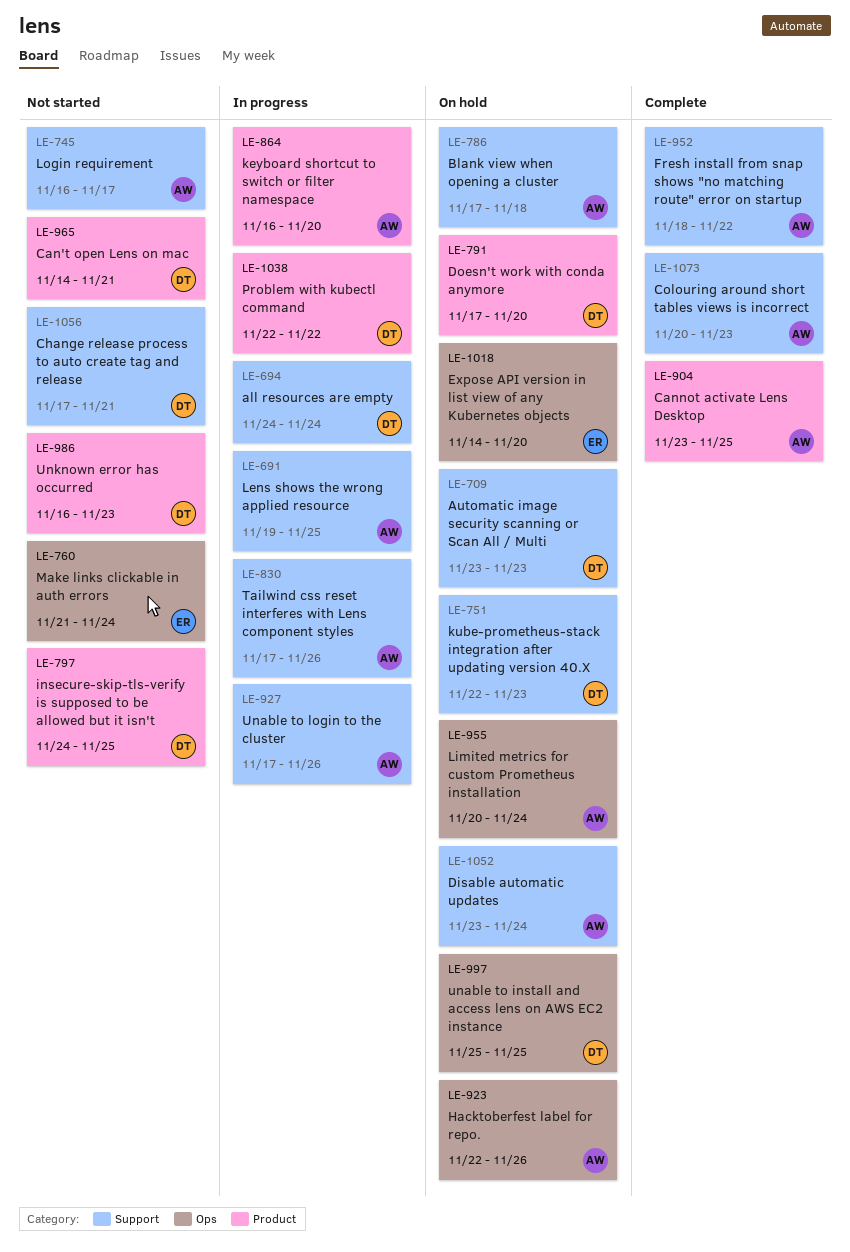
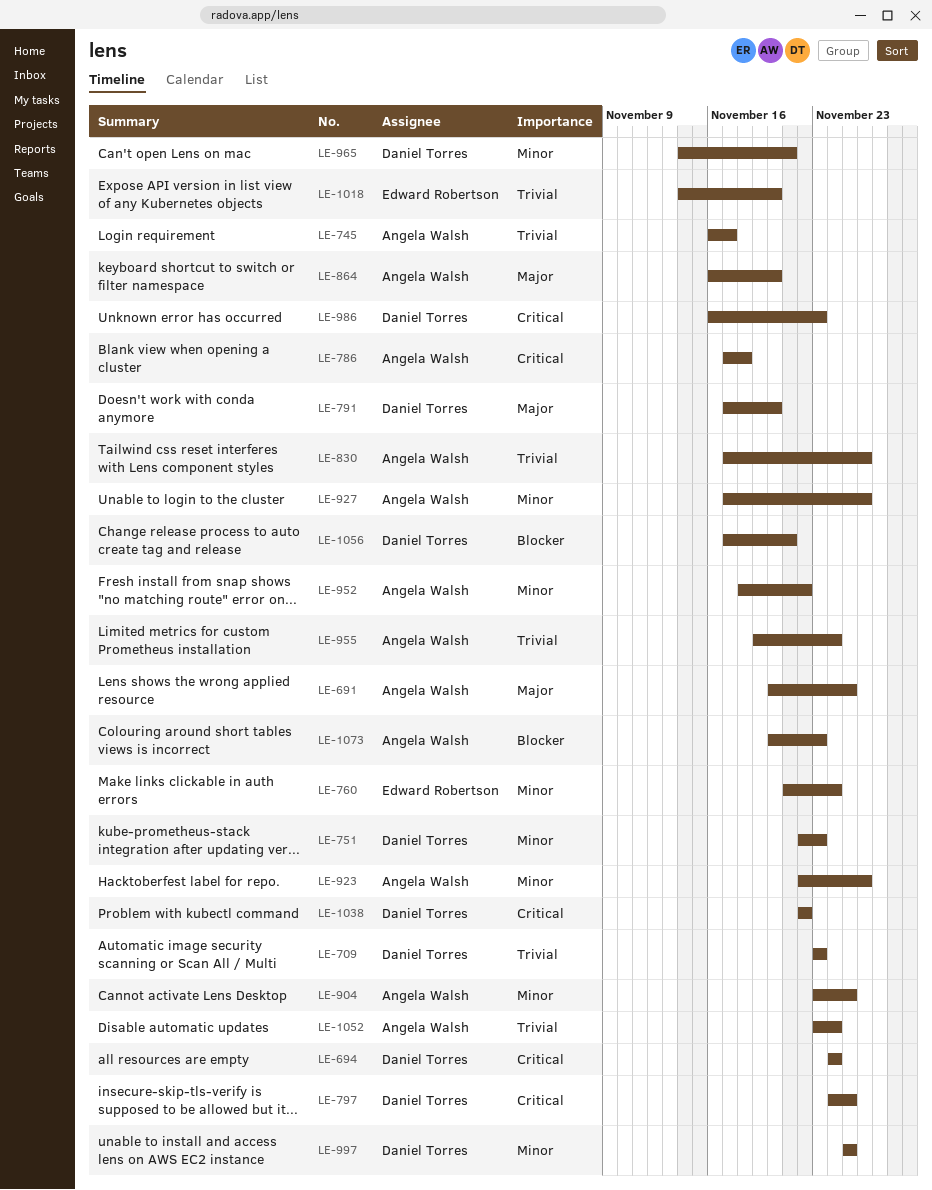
LE-691, start: Nov 19 -> Nov 20
LE-955, start: Nov 20 -> Nov 19

